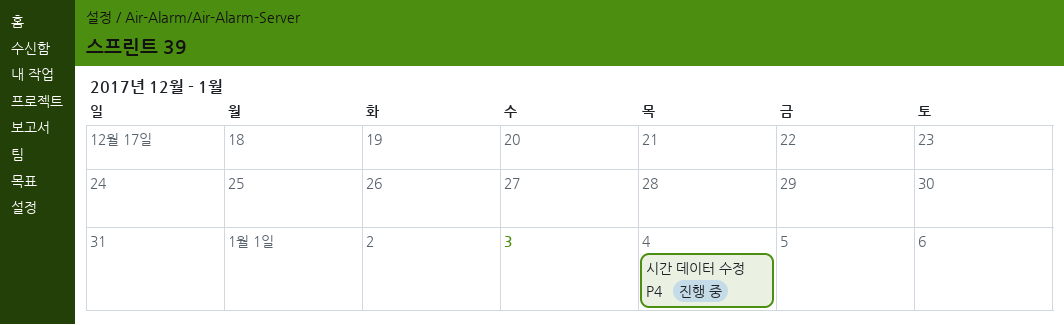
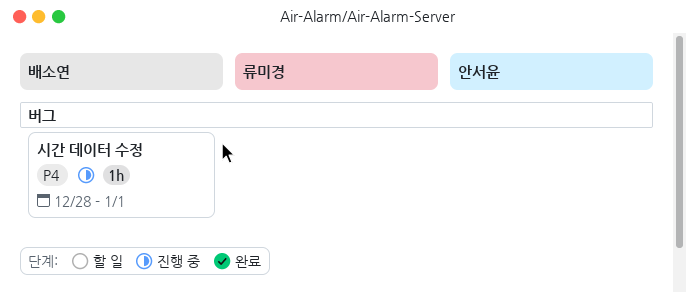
시간 데이터 수정, due: Jan 4 -> Jan 1

